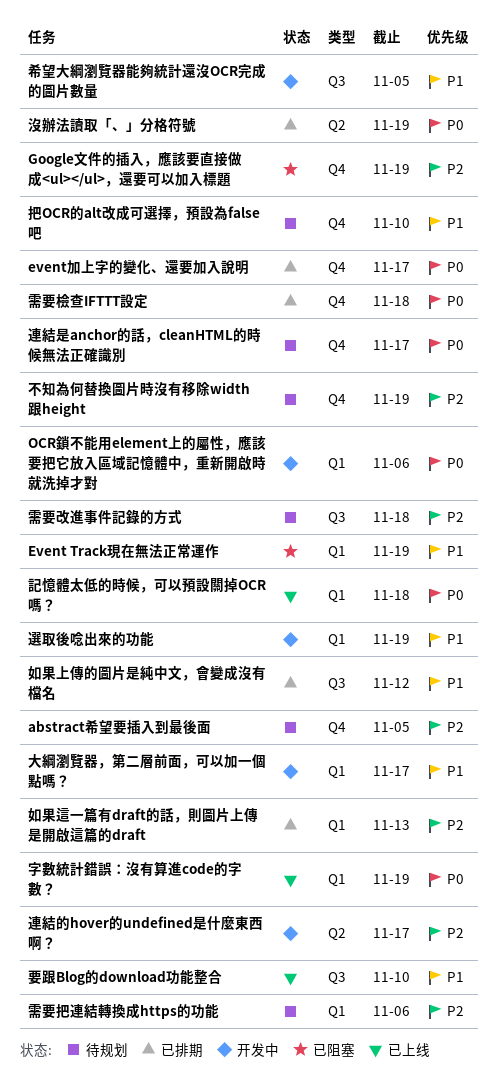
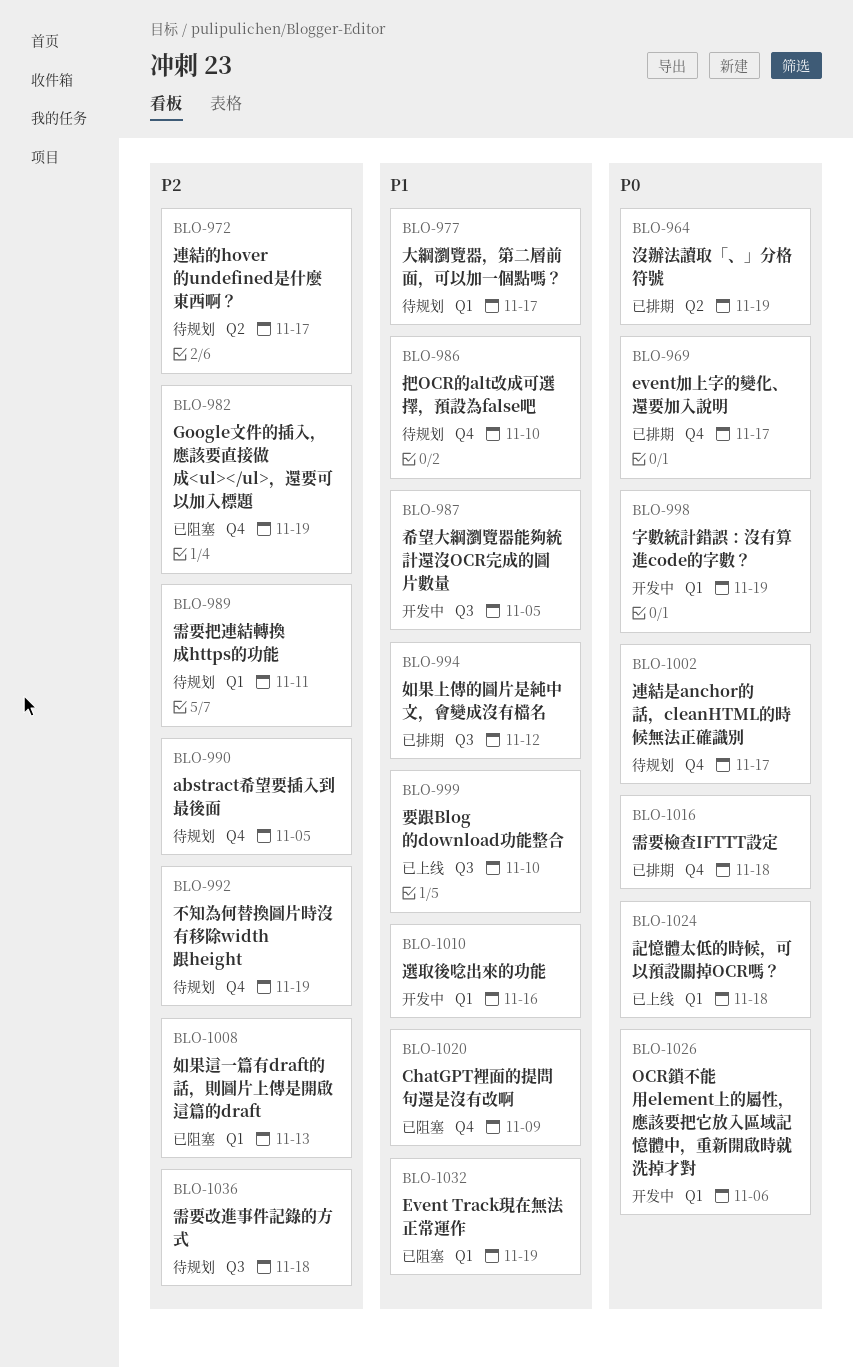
ChatGPT裡面的提問句還是沒有改啊: none -> present
大綱瀏覽器，第二層前面，可以加一個點嗎？, status: 开发中 -> 待规划
如果這一篇有draft的話，則圖片上傳是開啟這篇的draft, status: 已排期 -> 已阻塞
字數統計錯誤：沒有算進code的字數？, status: 已上线 -> 开发中
連結的hover的undefined是什麼東西啊？, status: 开发中 -> 待规划
選取後唸出來的功能, due: Nov 19 -> Nov 16
需要把連結轉換成https的功能, due: Nov 6 -> Nov 11

